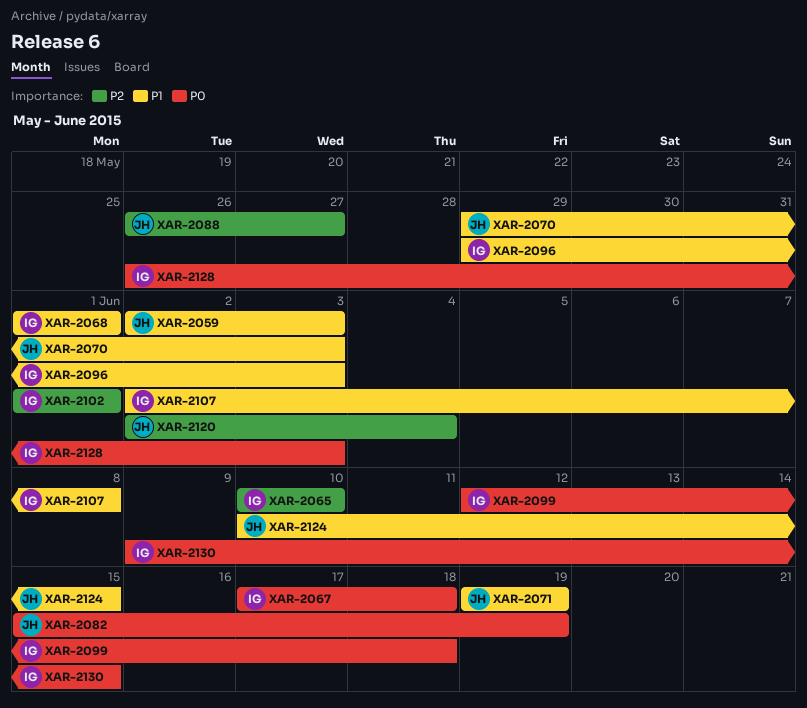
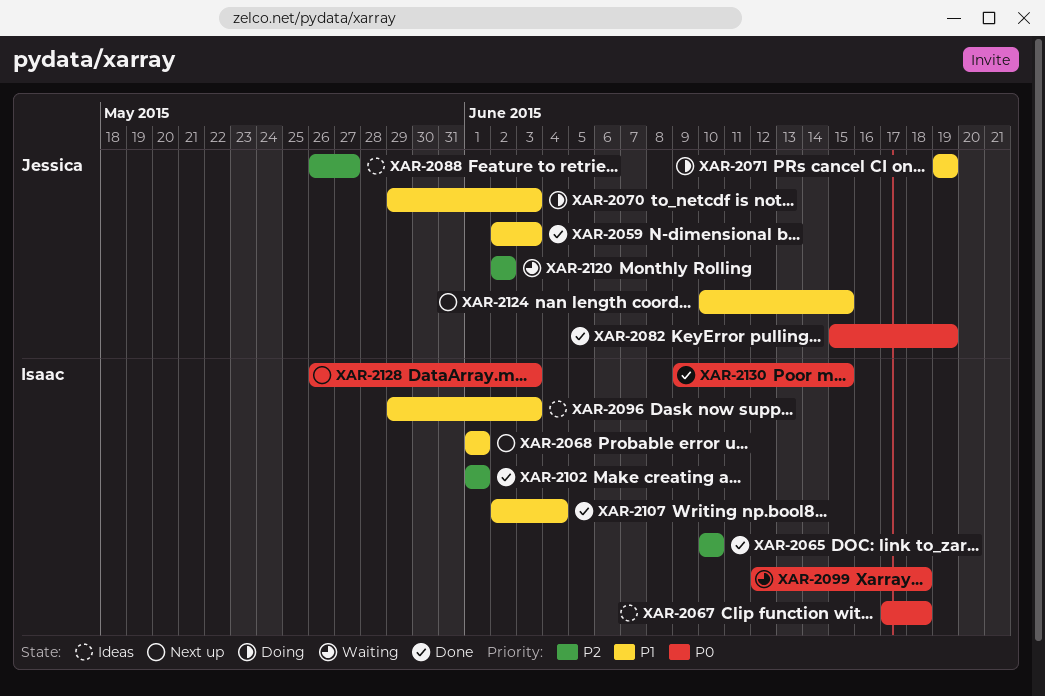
XAR-2107, due: Jun 8 -> Jun 4
XAR-2120, due: Jun 4 -> Jun 2

